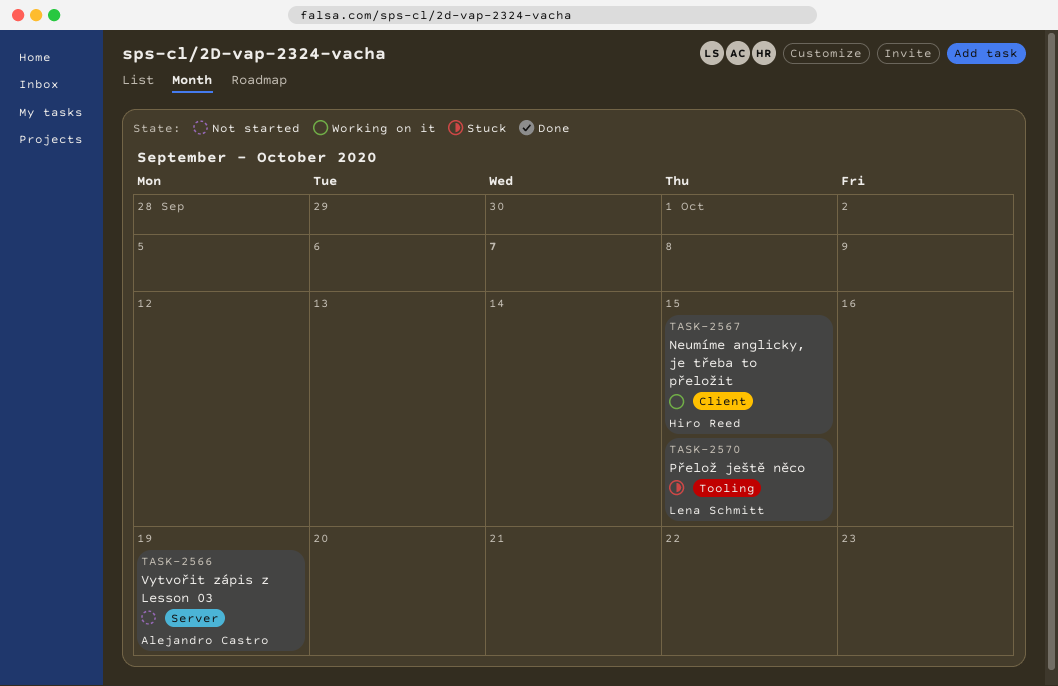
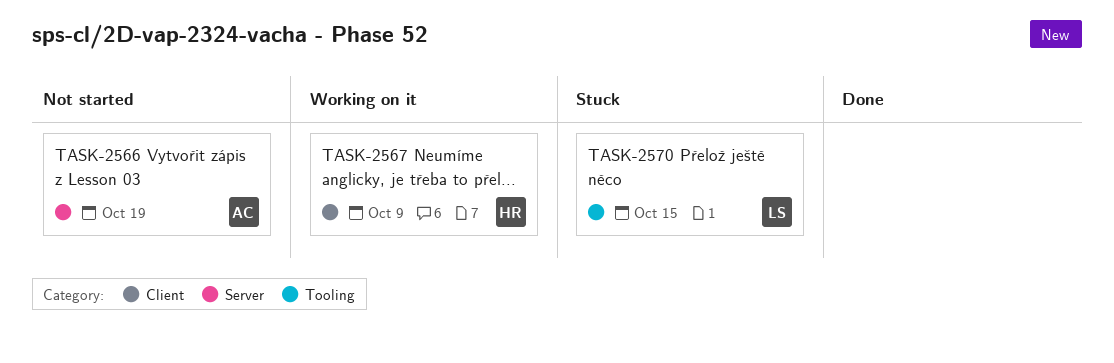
TASK-2567, due: Oct 15 -> Oct 9

